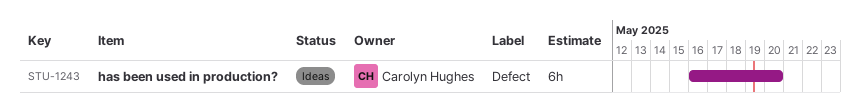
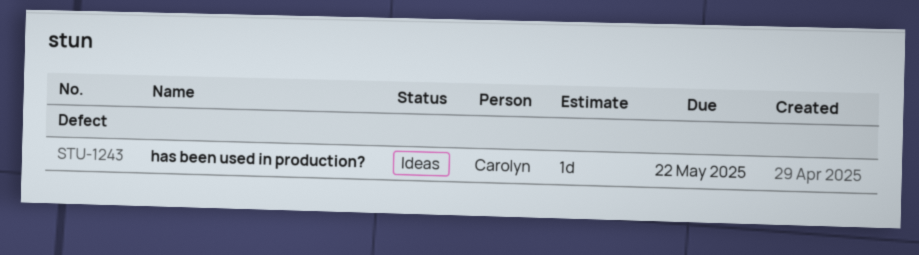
STU-1243, estimate: 6h -> 1d
STU-1243, due: May 20 -> May 22

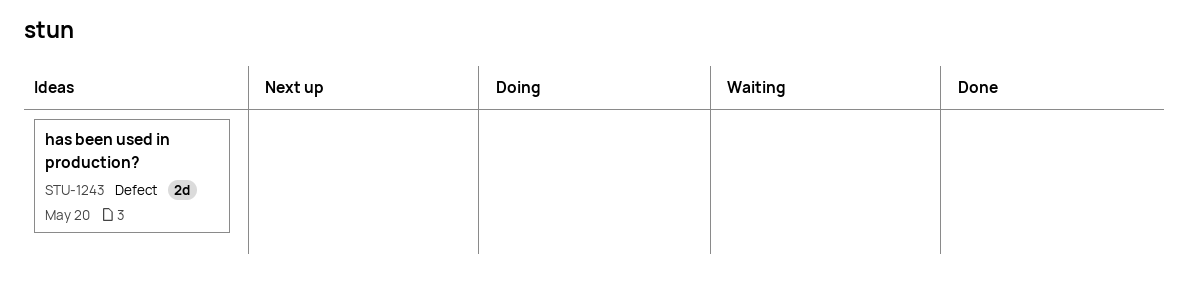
STU-1243, estimate: 1d -> 2d
STU-1243, due: May 22 -> May 20

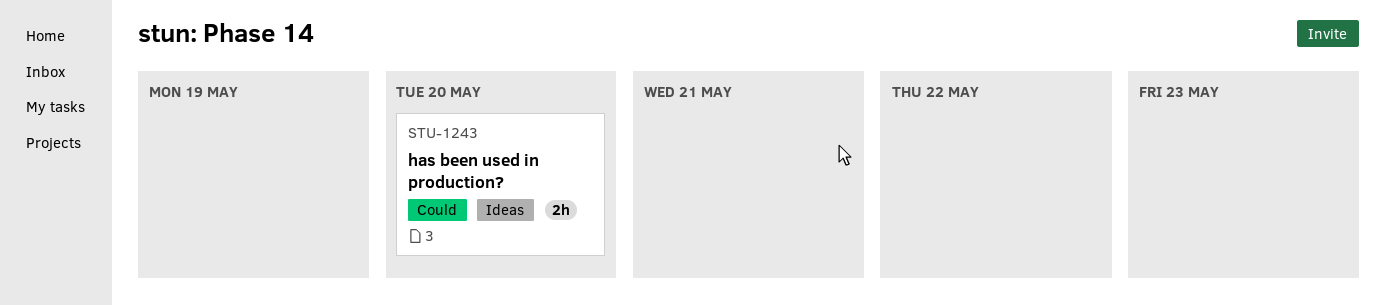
STU-1243, estimate: 2d -> 2h

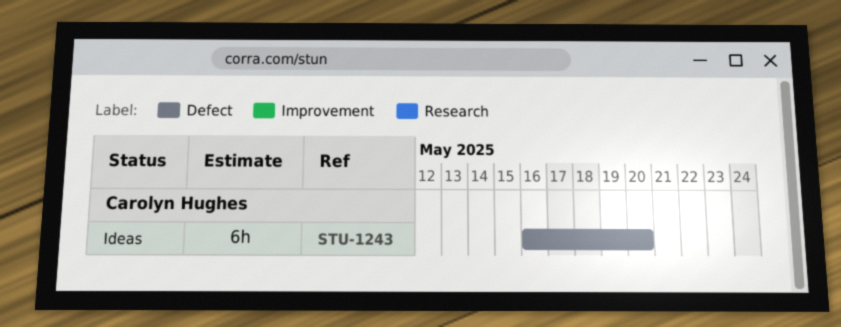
STU-1243, estimate: 2h -> 6h

